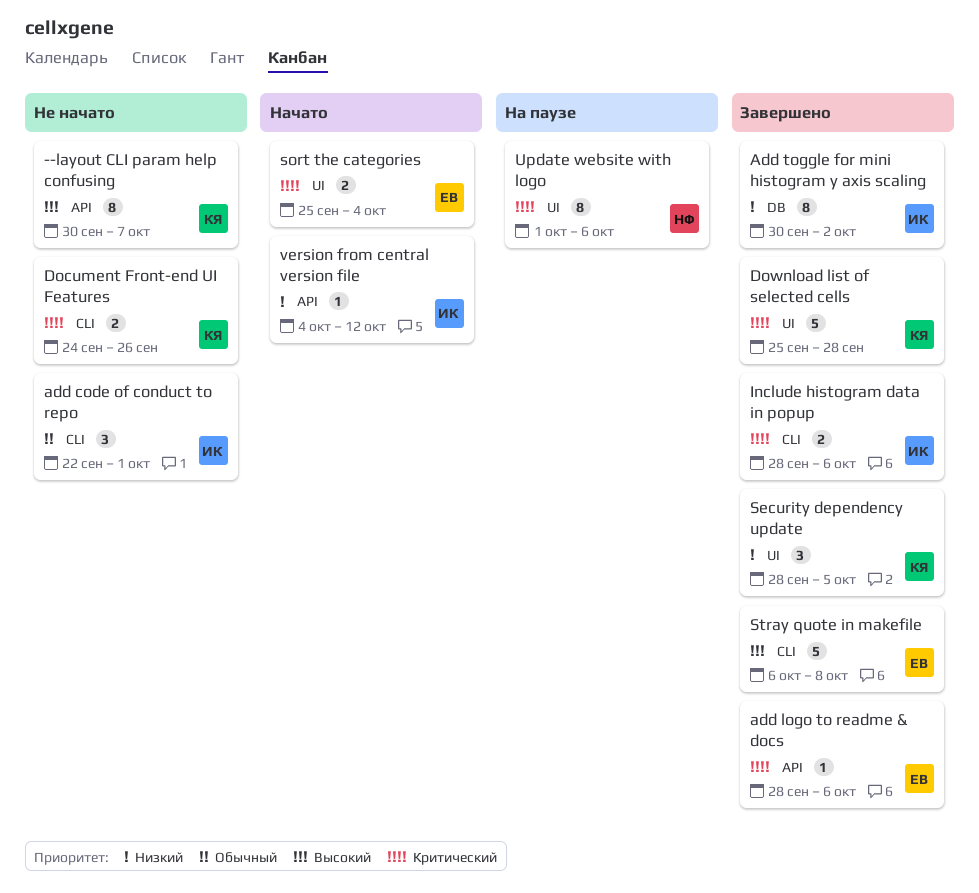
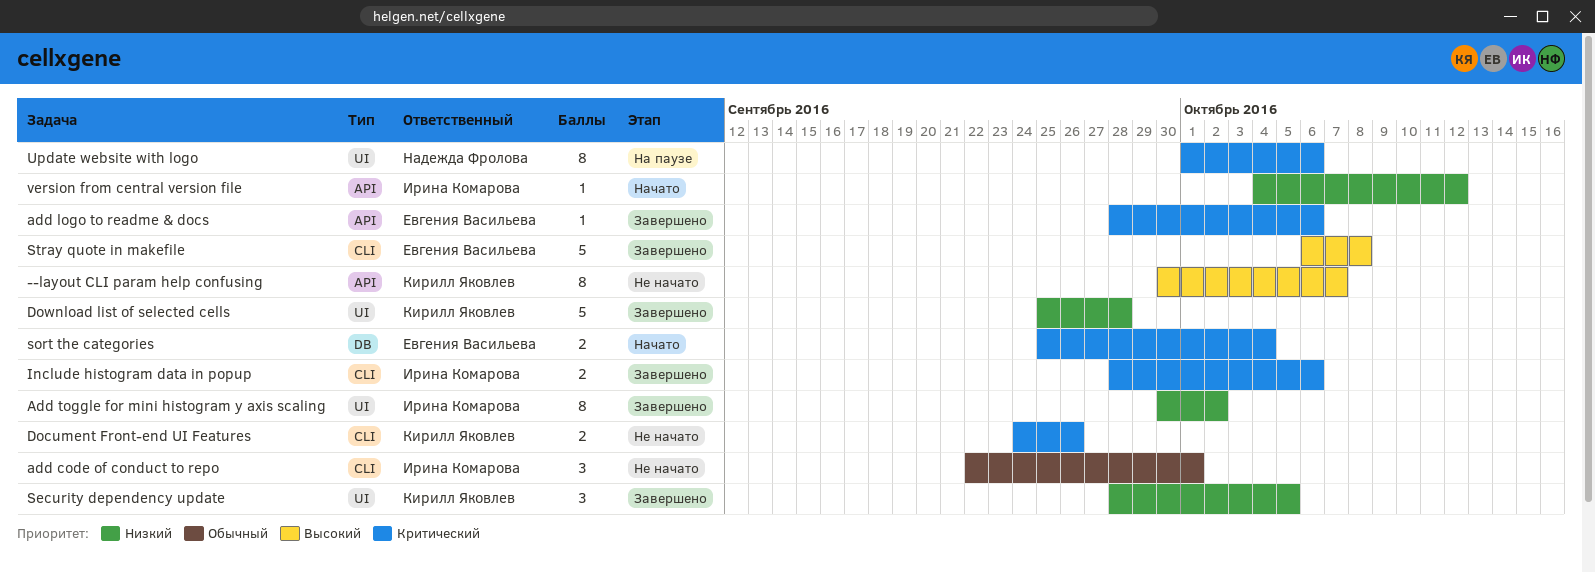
Add toggle for mini histogram y axis scaling, label: DB -> UI
Download list of selected cells, priority: Критический -> Низкий
sort the categories, label: UI -> DB

